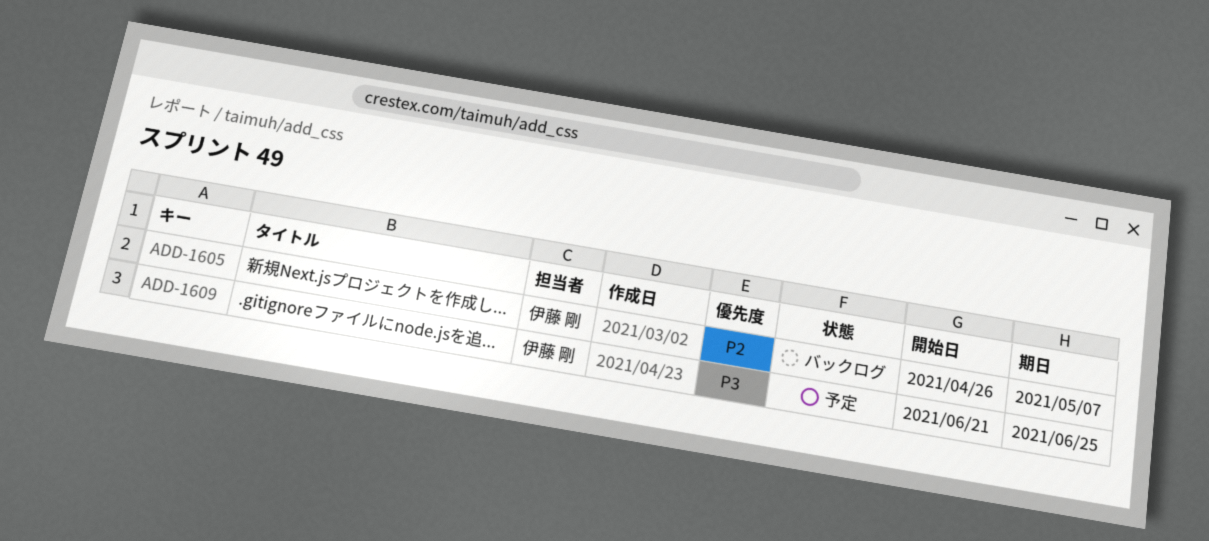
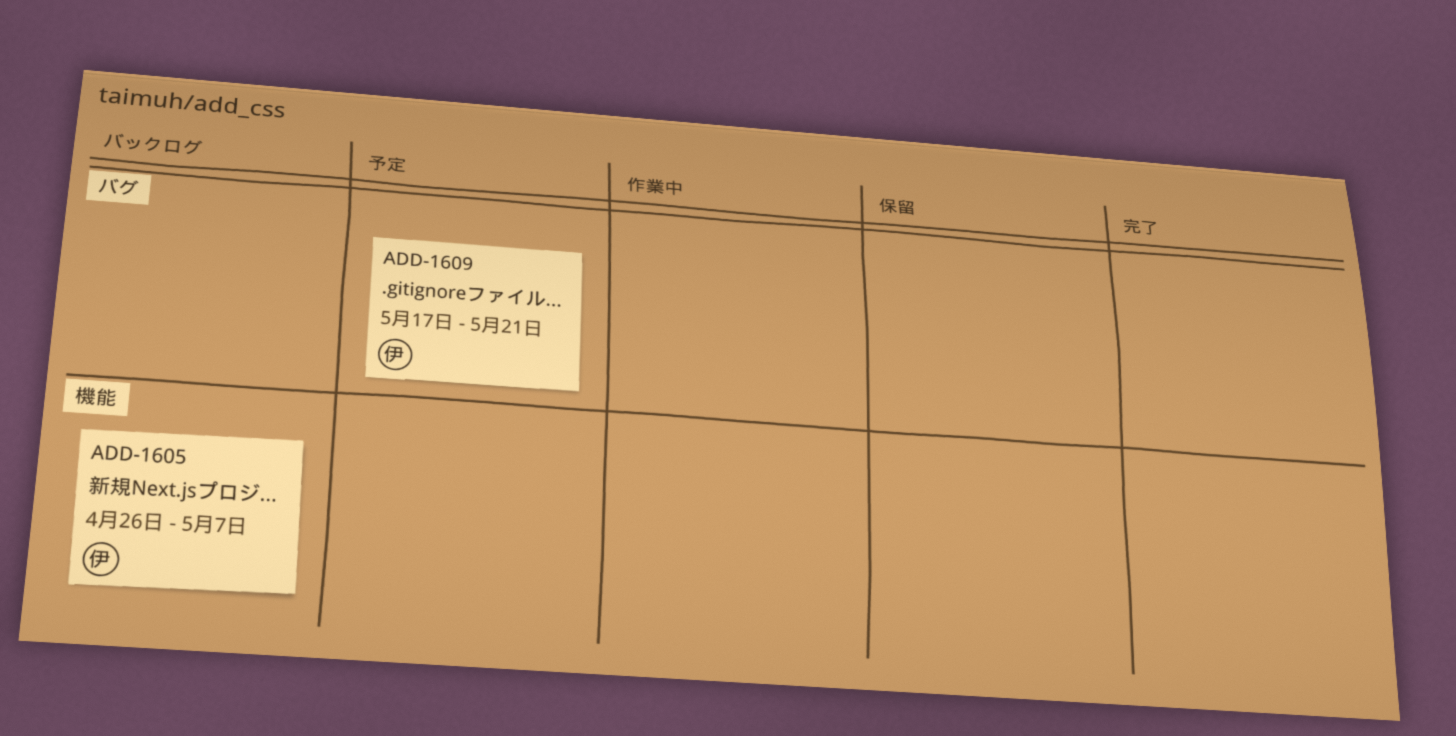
ADD-1609, start: Jun 21 -> May 17
ADD-1609, due: Jun 25 -> May 21

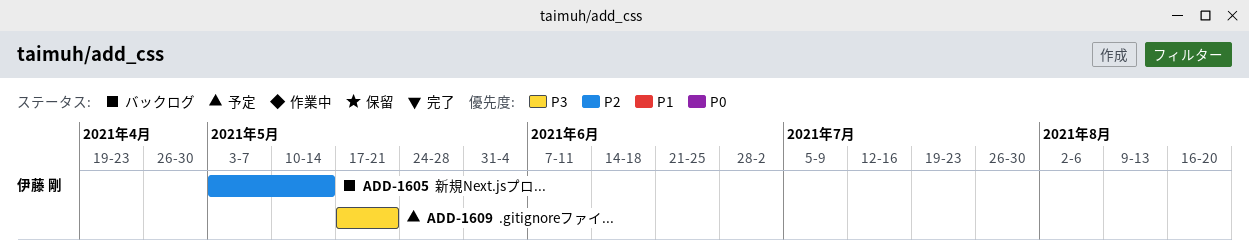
ADD-1605, start: Apr 26 -> May 3
ADD-1605, due: May 7 -> May 14

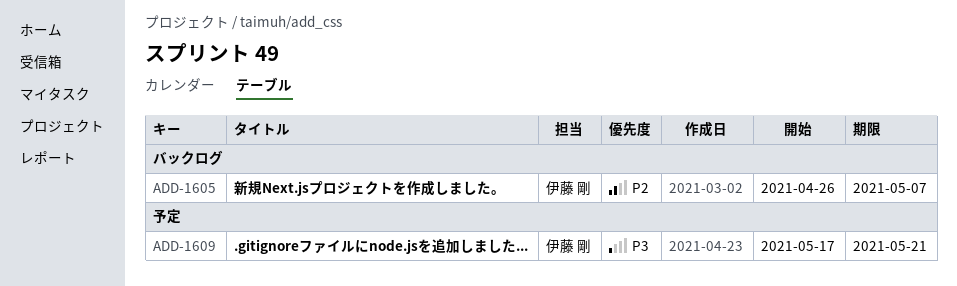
ADD-1605, start: May 3 -> Apr 26
ADD-1605, due: May 14 -> May 7

